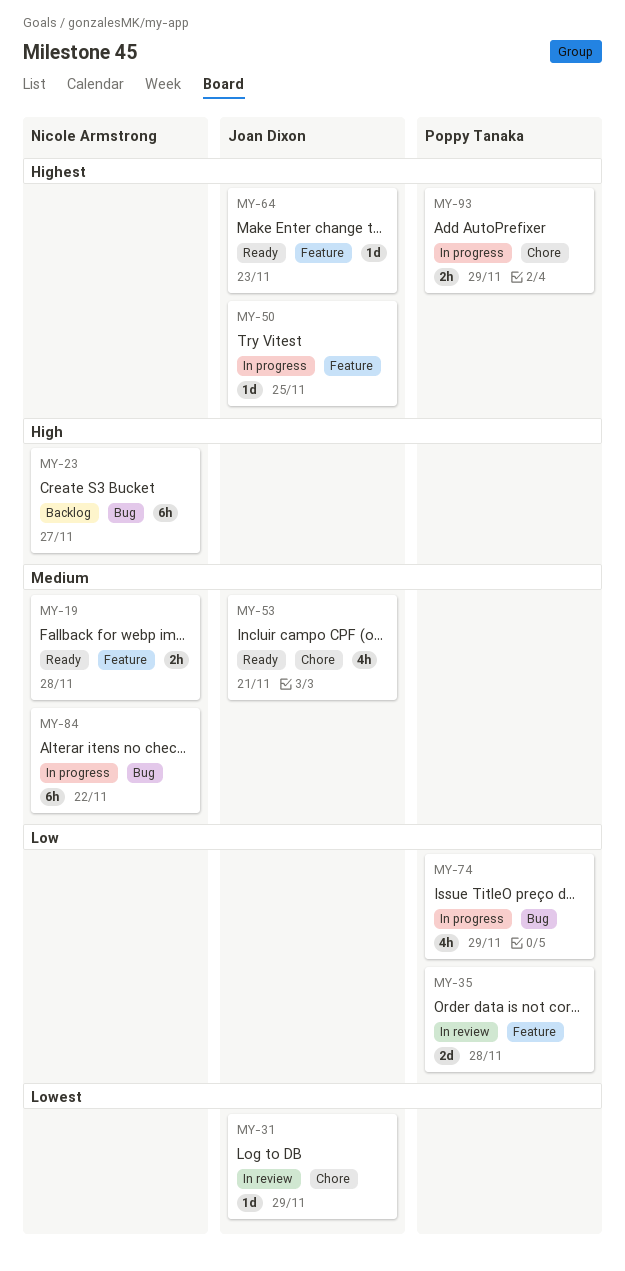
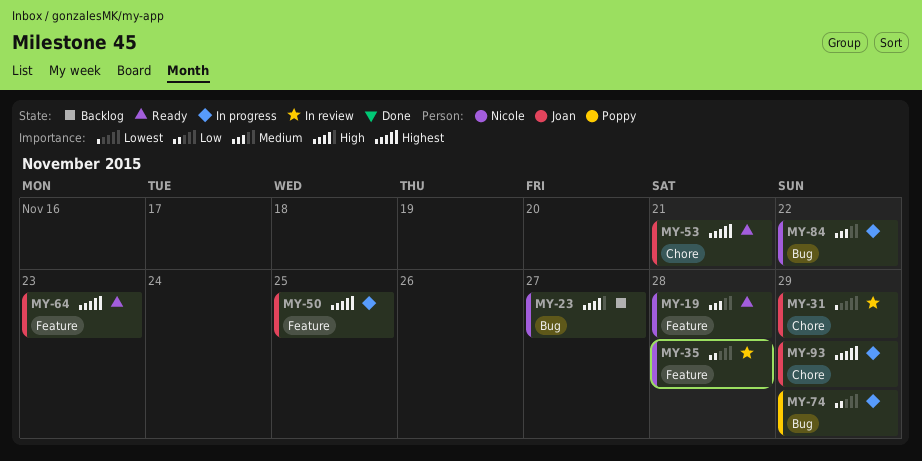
MY-35, owner: Poppy Tanaka -> Nicole Armstrong
MY-53, priority: Medium -> Highest
MY-93, owner: Poppy Tanaka -> Joan Dixon

